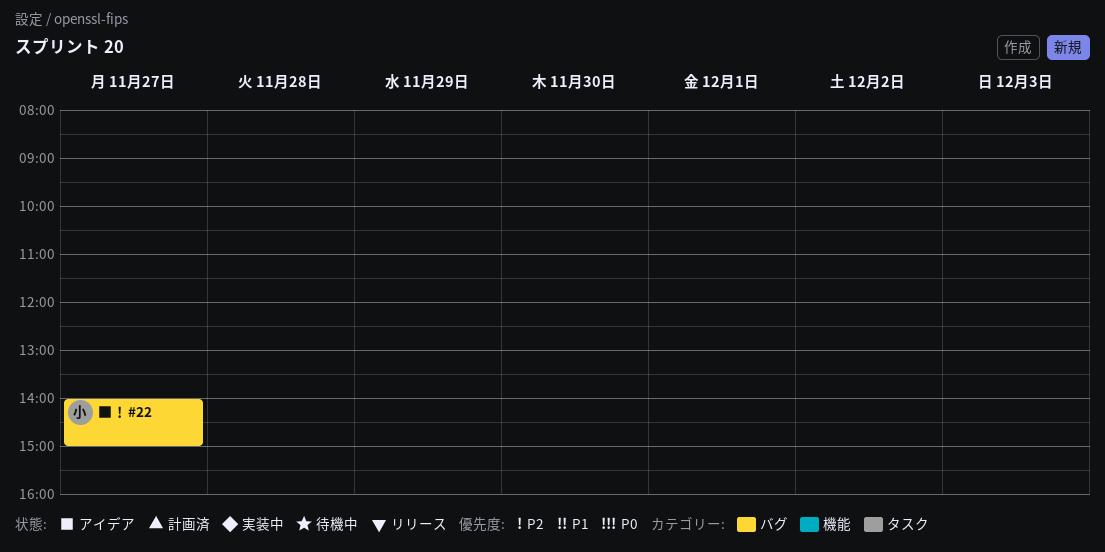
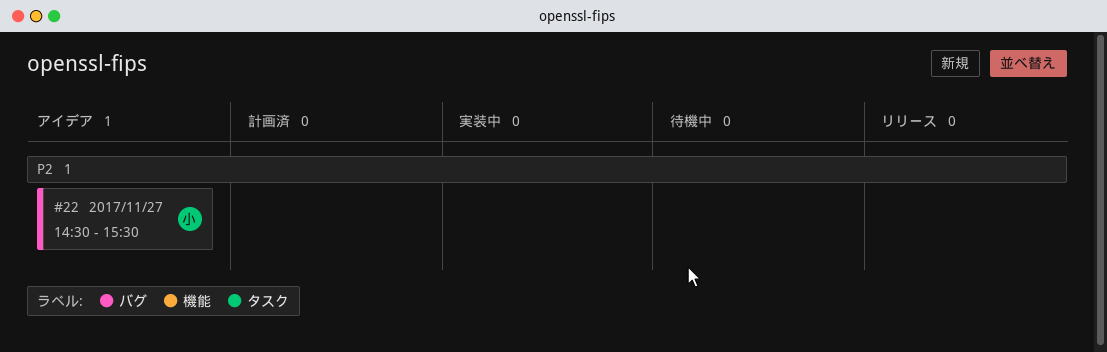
#22, begins: 14:00 -> 14:30
#22, ends: 15:00 -> 15:30

